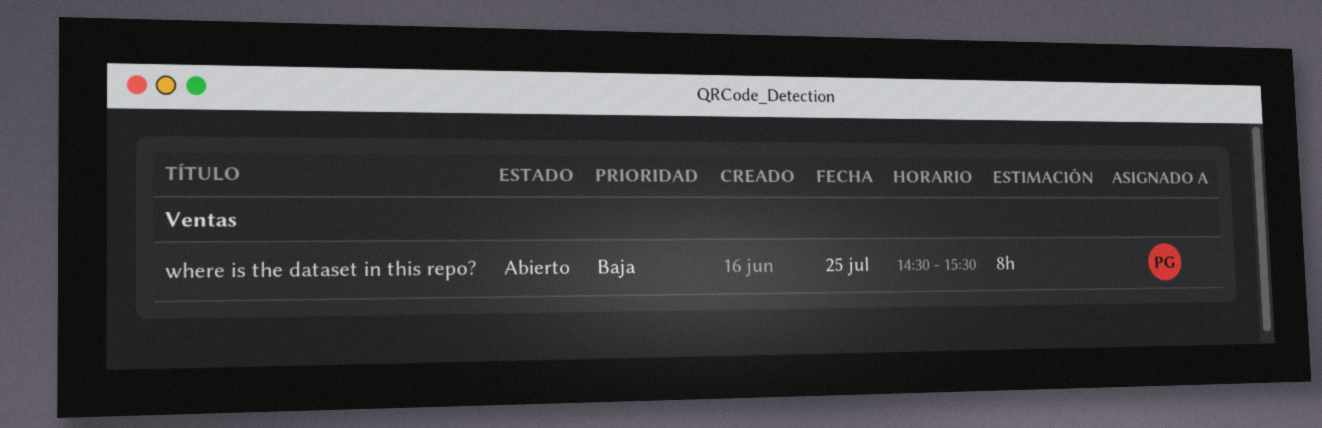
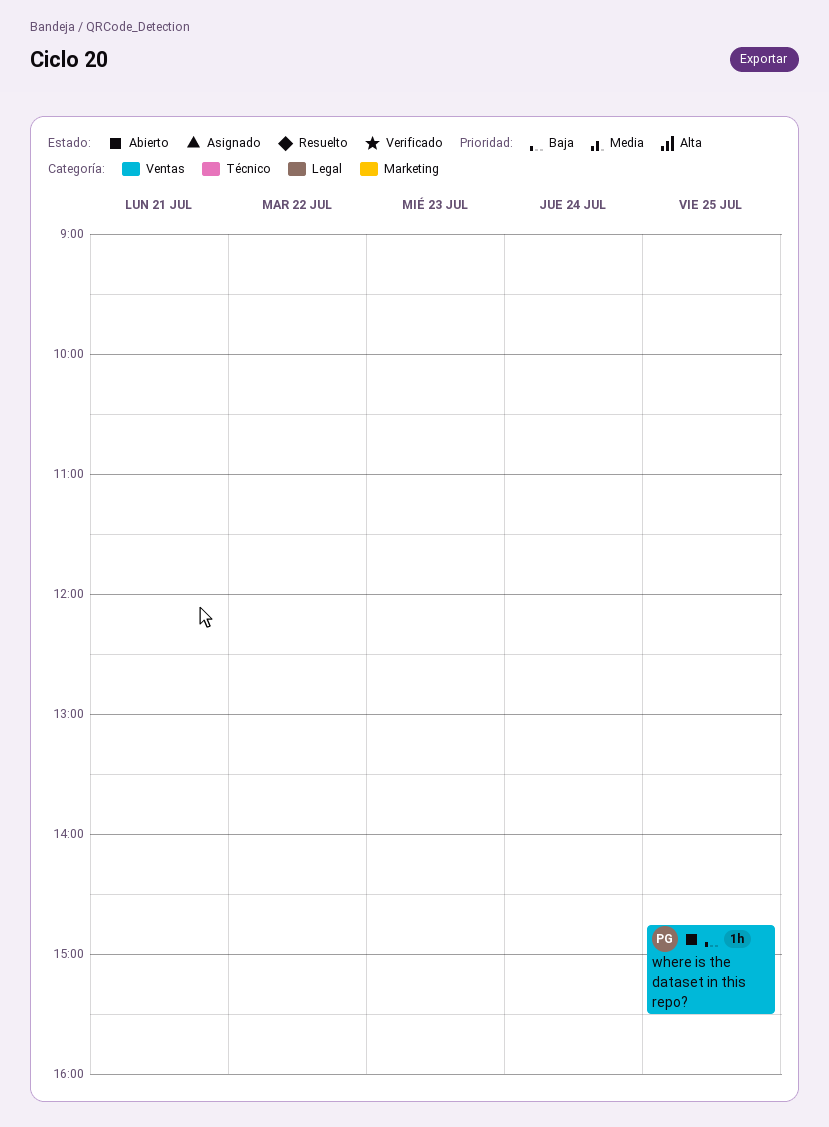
where is the dataset in this repo?, estimate: 8h -> 1h
where is the dataset in this repo?, begins: 14:30 -> 14:45

